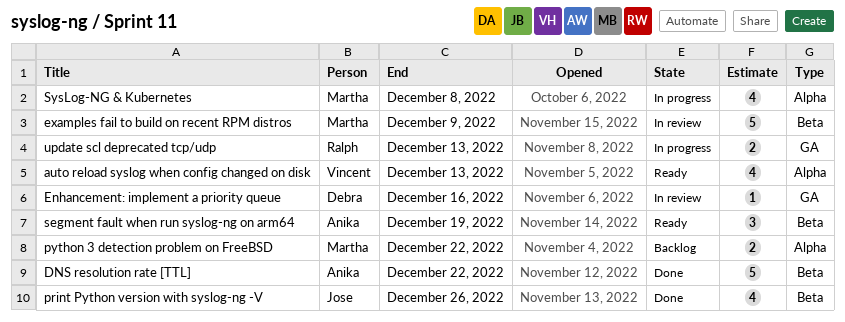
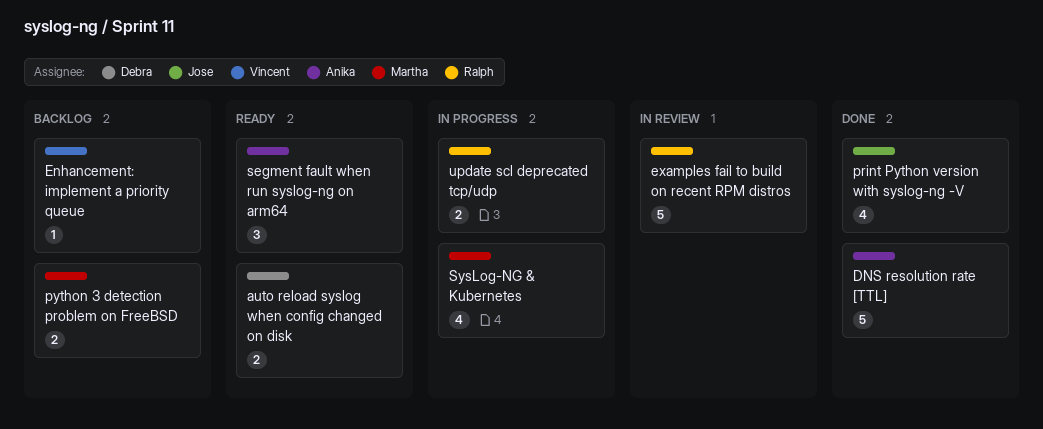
auto reload syslog when config changed on disk, owner: Vincent -> Debra
auto reload syslog when config changed on disk, estimate: 4 -> 2
Enhancement: implement a priority queue, status: In review -> Backlog
Enhancement: implement a priority queue, owner: Debra -> Vincent
examples fail to build on recent RPM distros, owner: Martha -> Ralph

